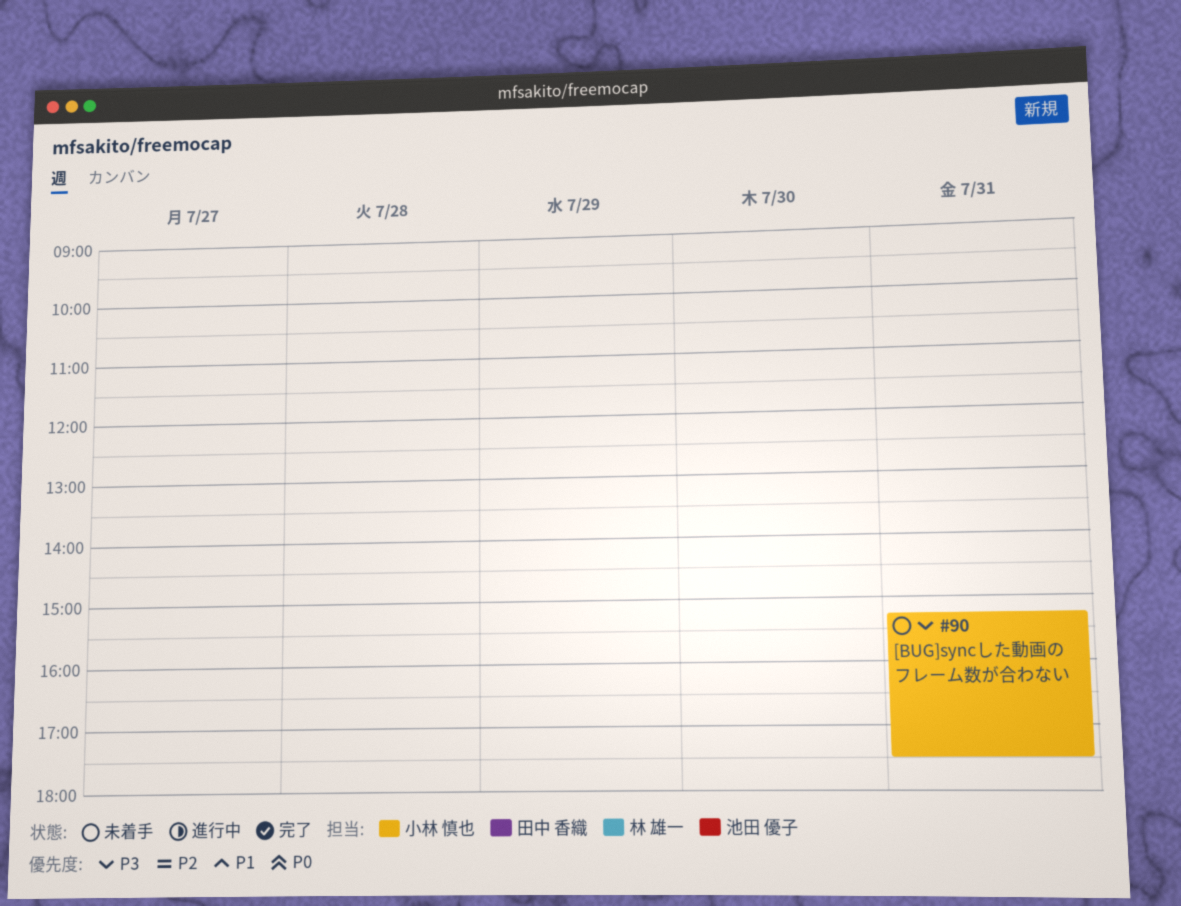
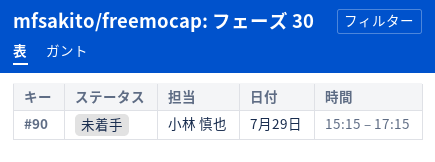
#90, day: Jul 31 -> Jul 29
#90, ends: 17:30 -> 17:15

